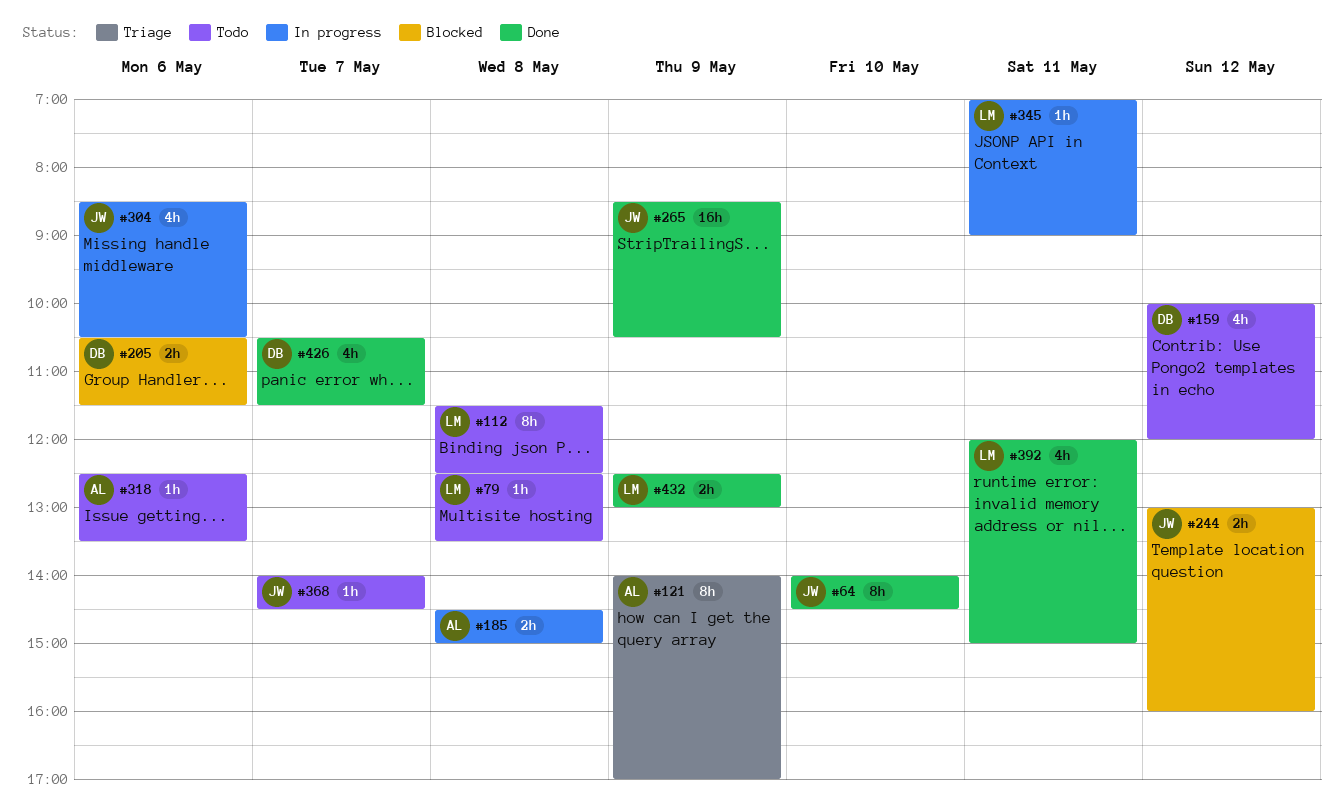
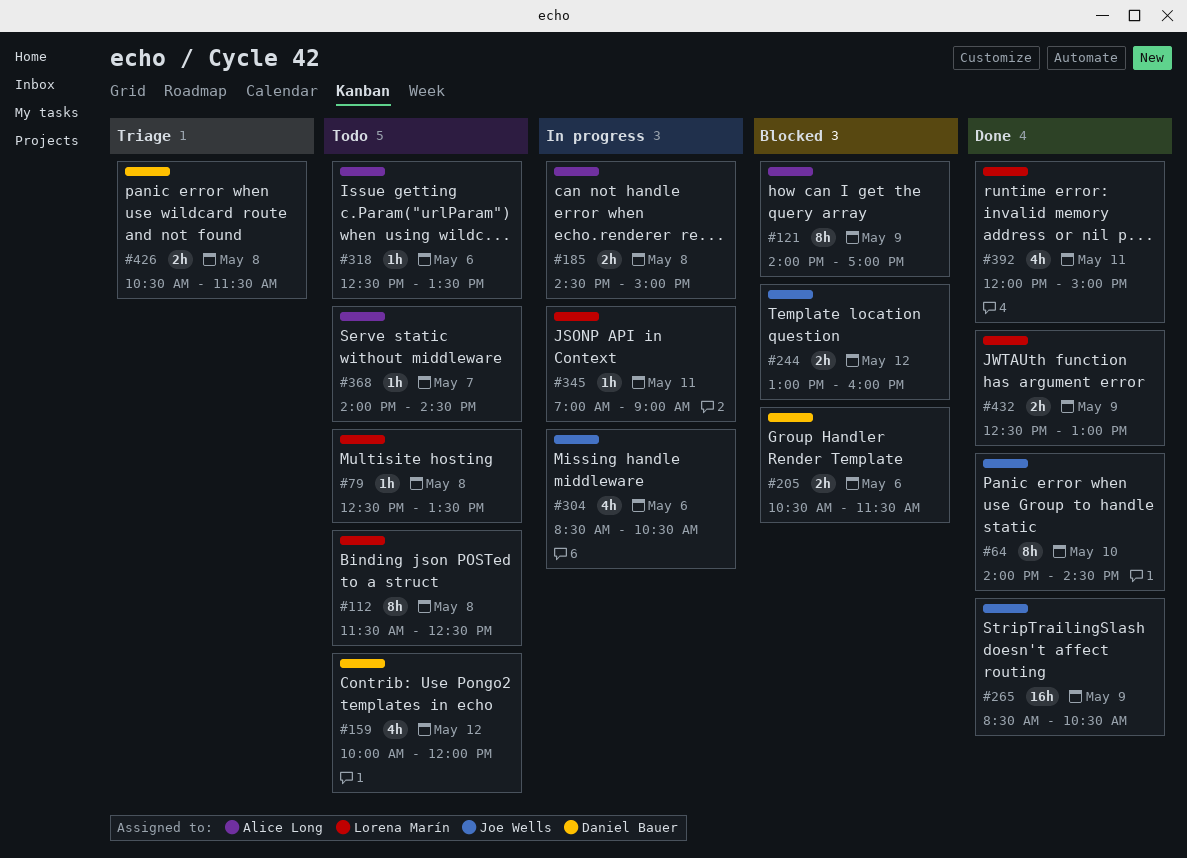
#121, status: Triage -> Blocked
#368, owner: Joe Wells -> Alice Long
#426, status: Done -> Triage
#426, estimate: 4h -> 2h
#426, day: May 7 -> May 8

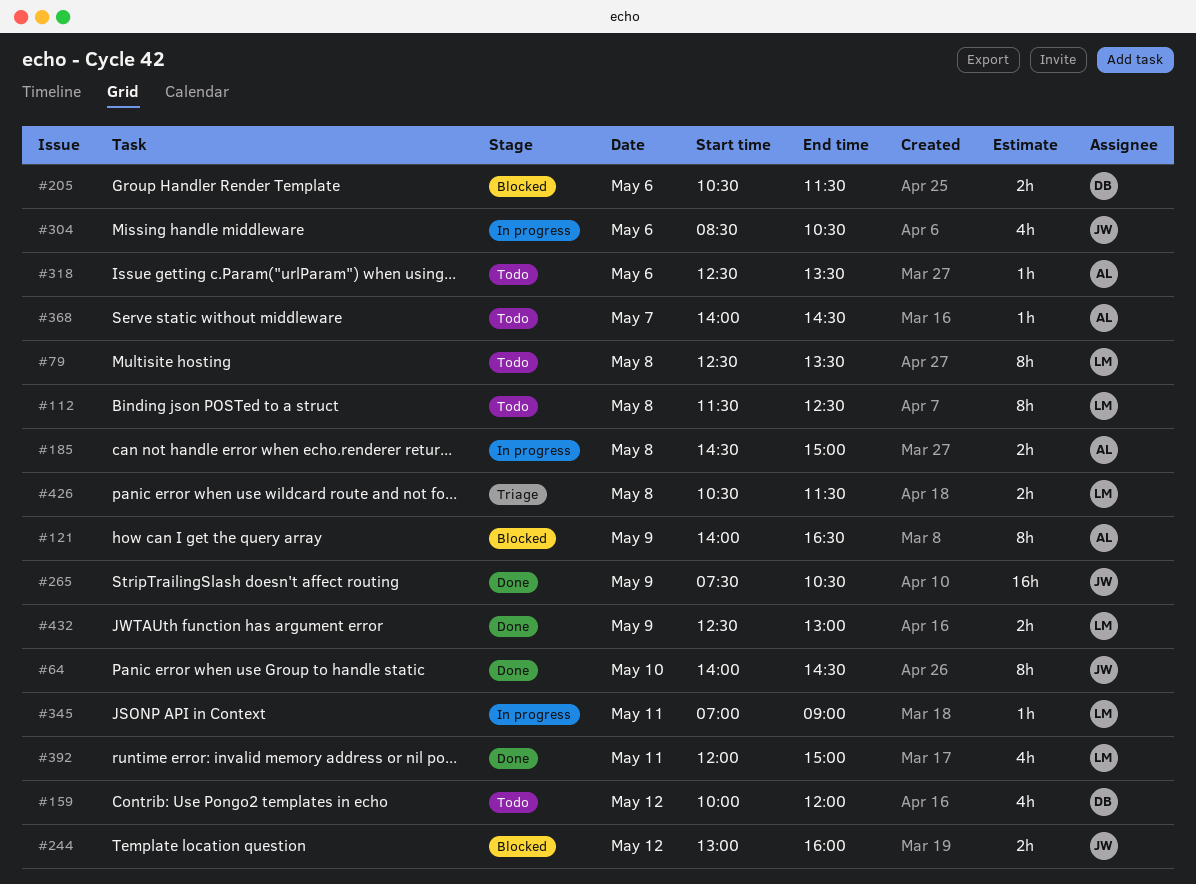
#79, estimate: 1h -> 8h
#121, ends: 17:00 -> 16:30
#265, begins: 08:30 -> 07:30
#426, owner: Daniel Bauer -> Lorena Marín

